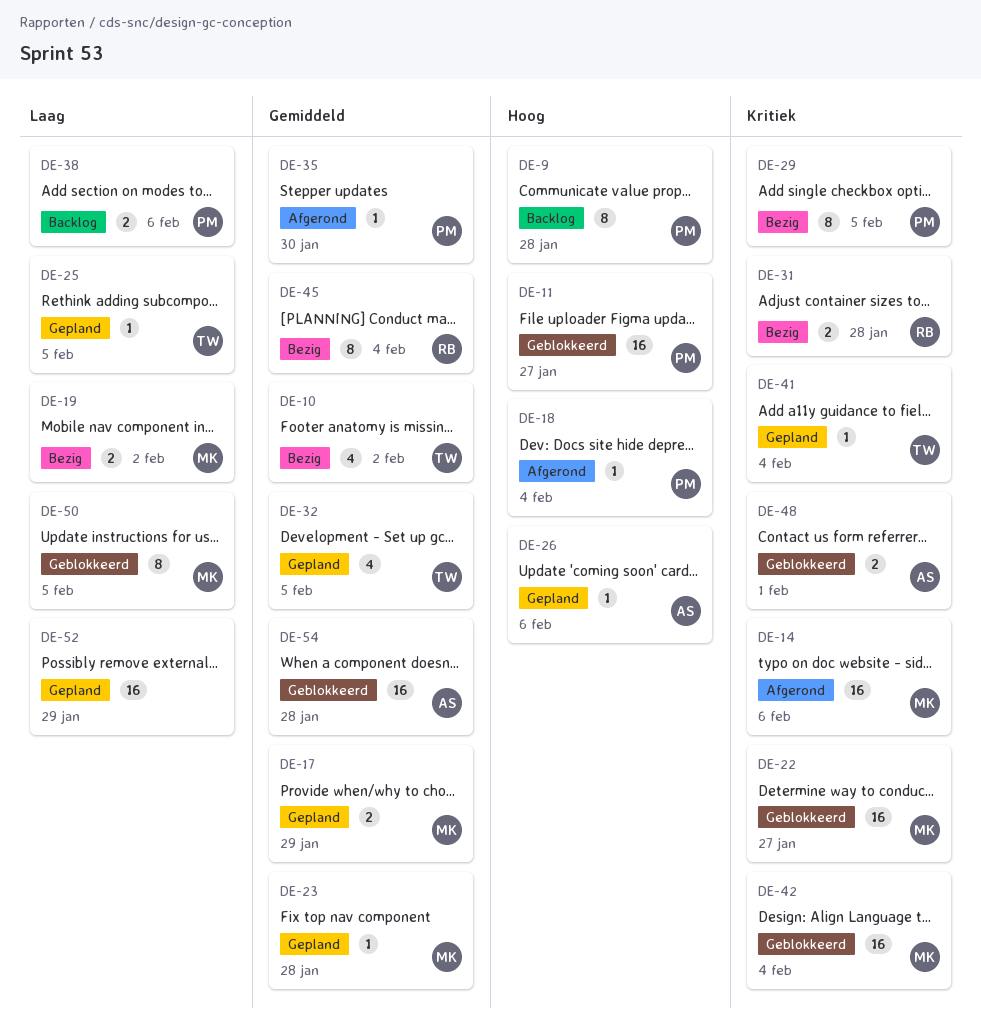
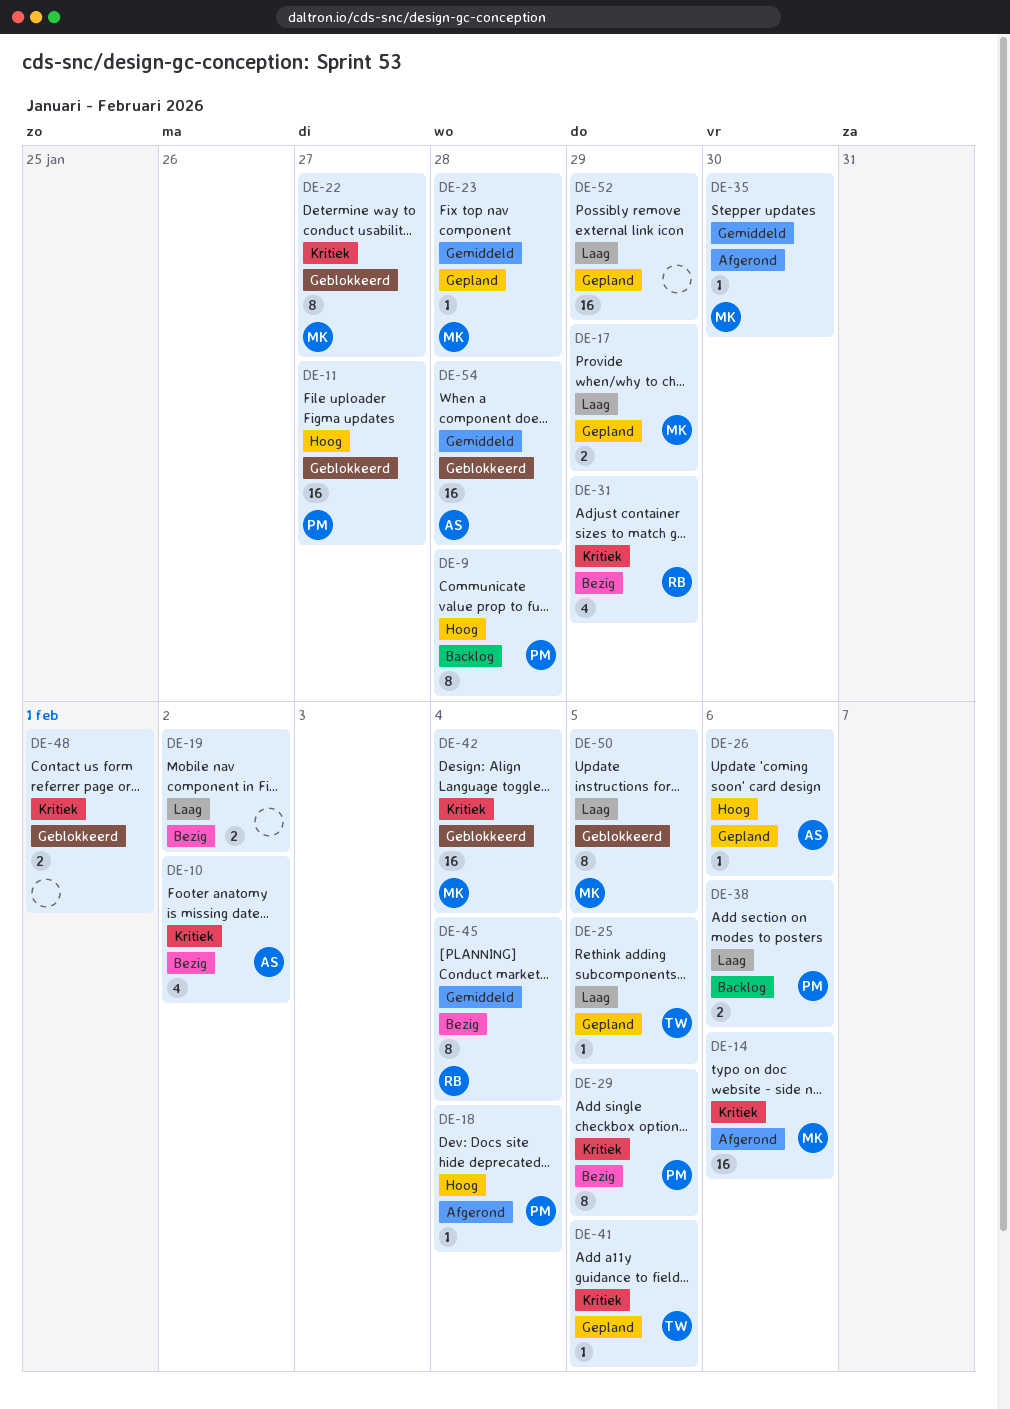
DE-10, owner: TW -> AS
DE-10, priority: Gemiddeld -> Kritiek
DE-17, priority: Gemiddeld -> Laag
DE-19, owner: MK -> none
DE-22, estimate: 16 -> 8
DE-31, estimate: 2 -> 4
DE-31, due: Jan 28 -> Jan 29
DE-32: present -> none
DE-35, owner: PM -> MK
DE-41, due: Feb 4 -> Feb 5
DE-48, owner: AS -> none

